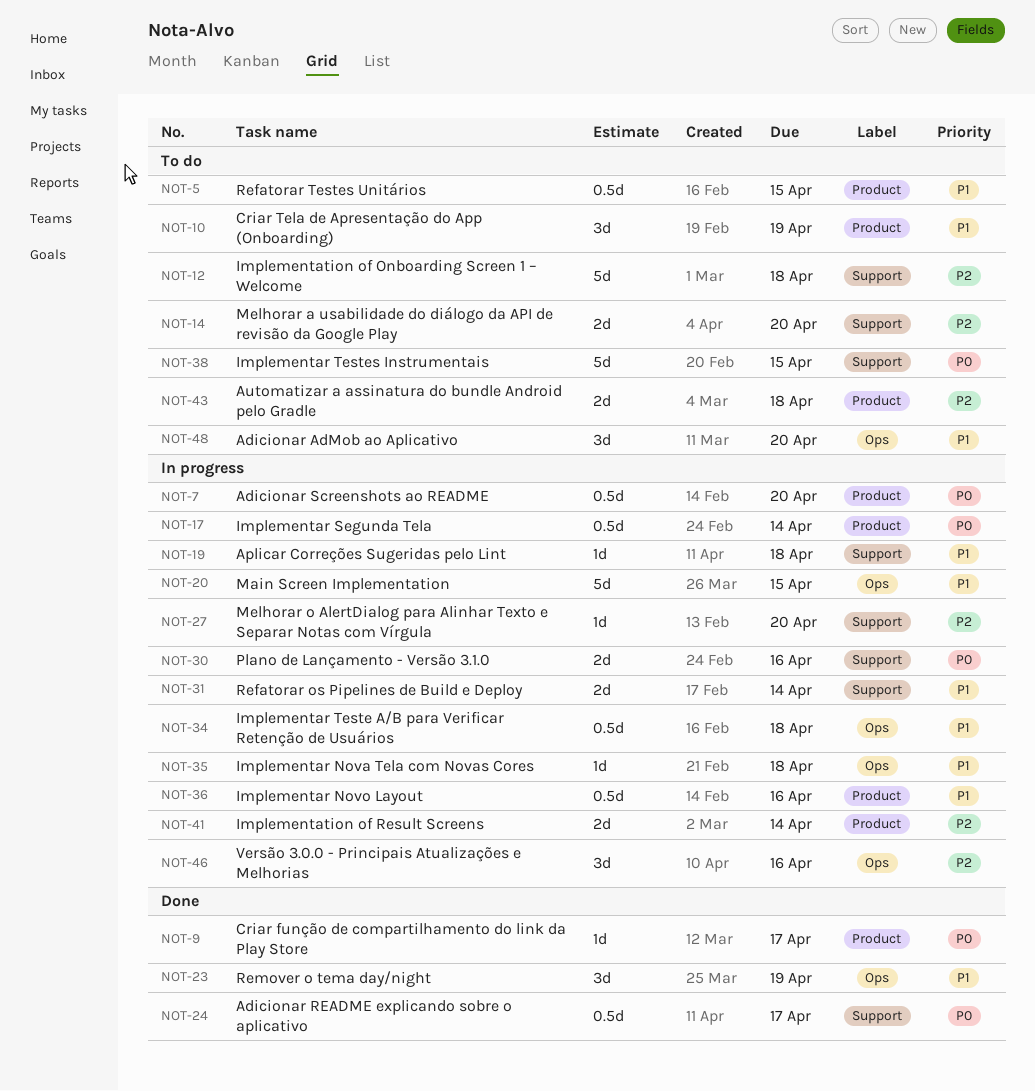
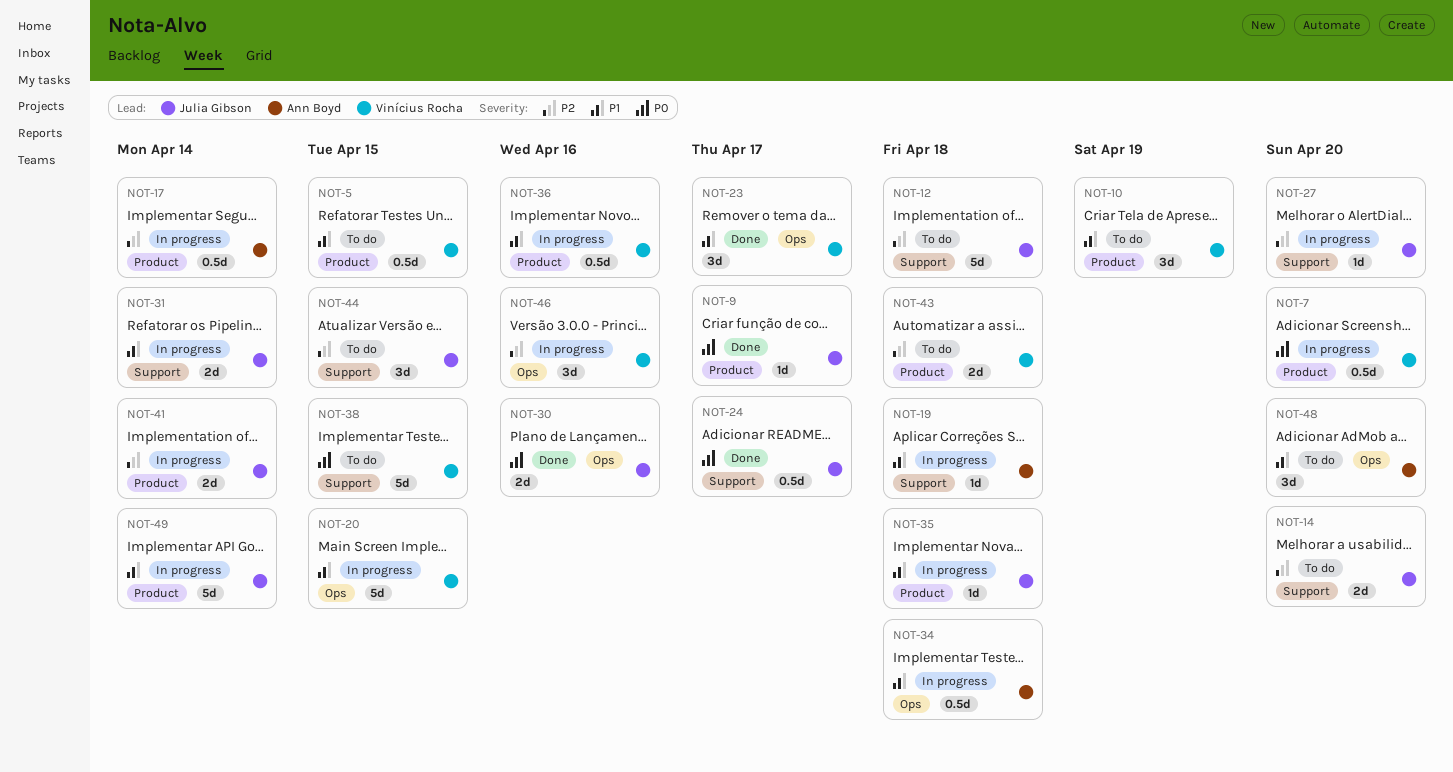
NOT-17, priority: P0 -> P2
NOT-23, due: Apr 19 -> Apr 17
NOT-30, status: In progress -> Done
NOT-30, label: Support -> Ops
NOT-35, label: Ops -> Product
NOT-44: none -> present
NOT-49: none -> present

